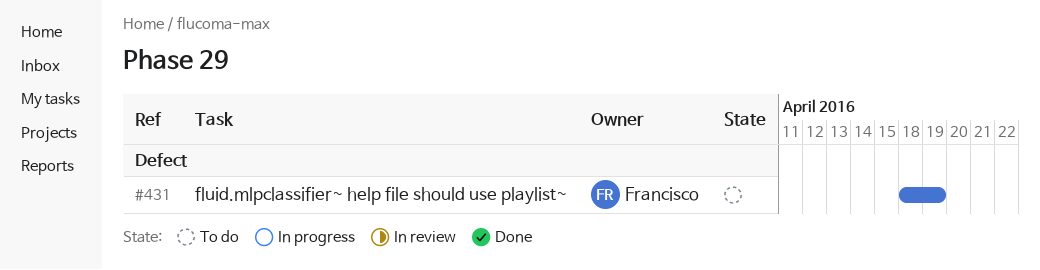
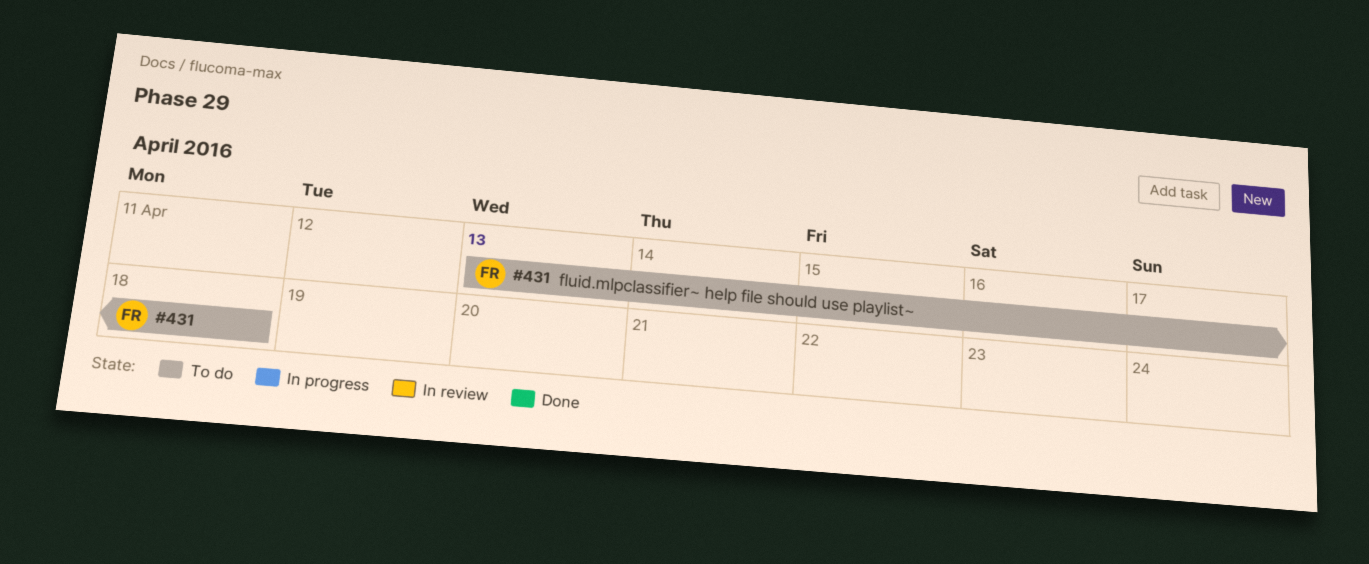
#431, start: Apr 18 -> Apr 13
#431, due: Apr 19 -> Apr 18

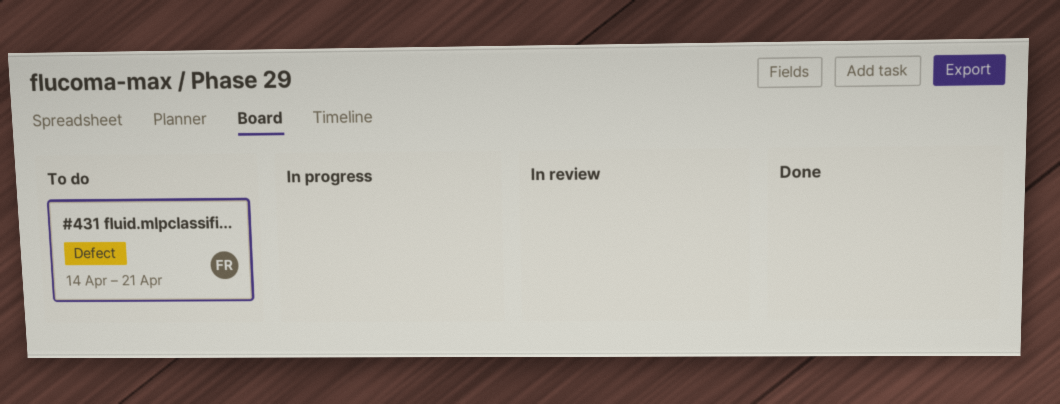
#431, start: Apr 13 -> Apr 14
#431, due: Apr 18 -> Apr 21

